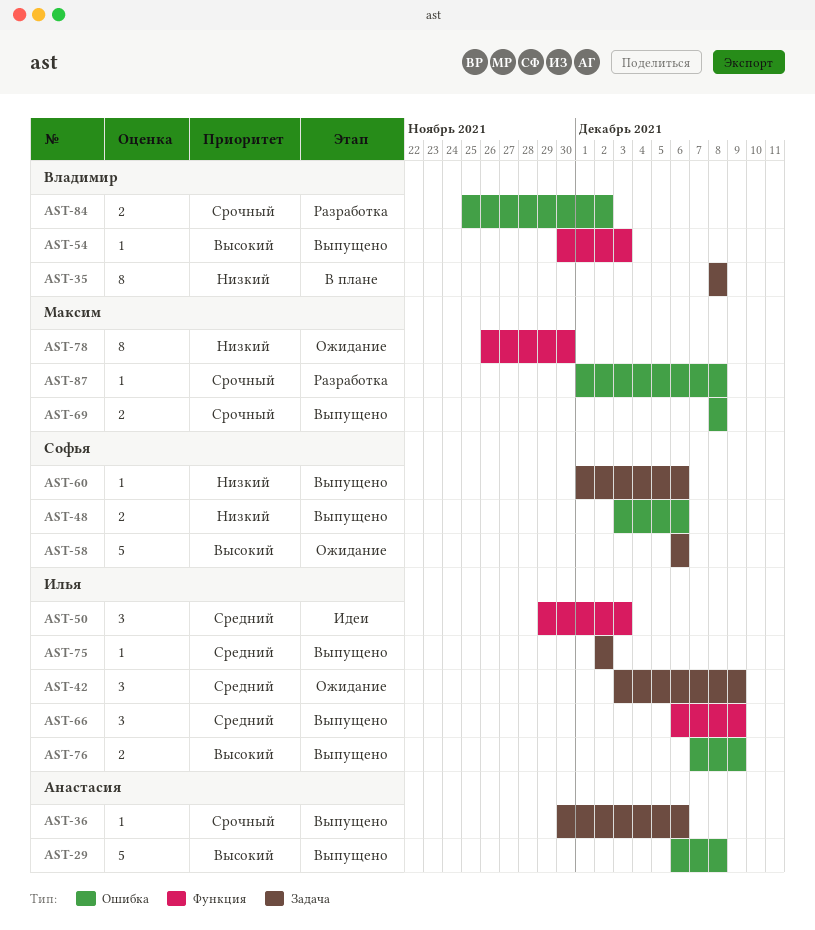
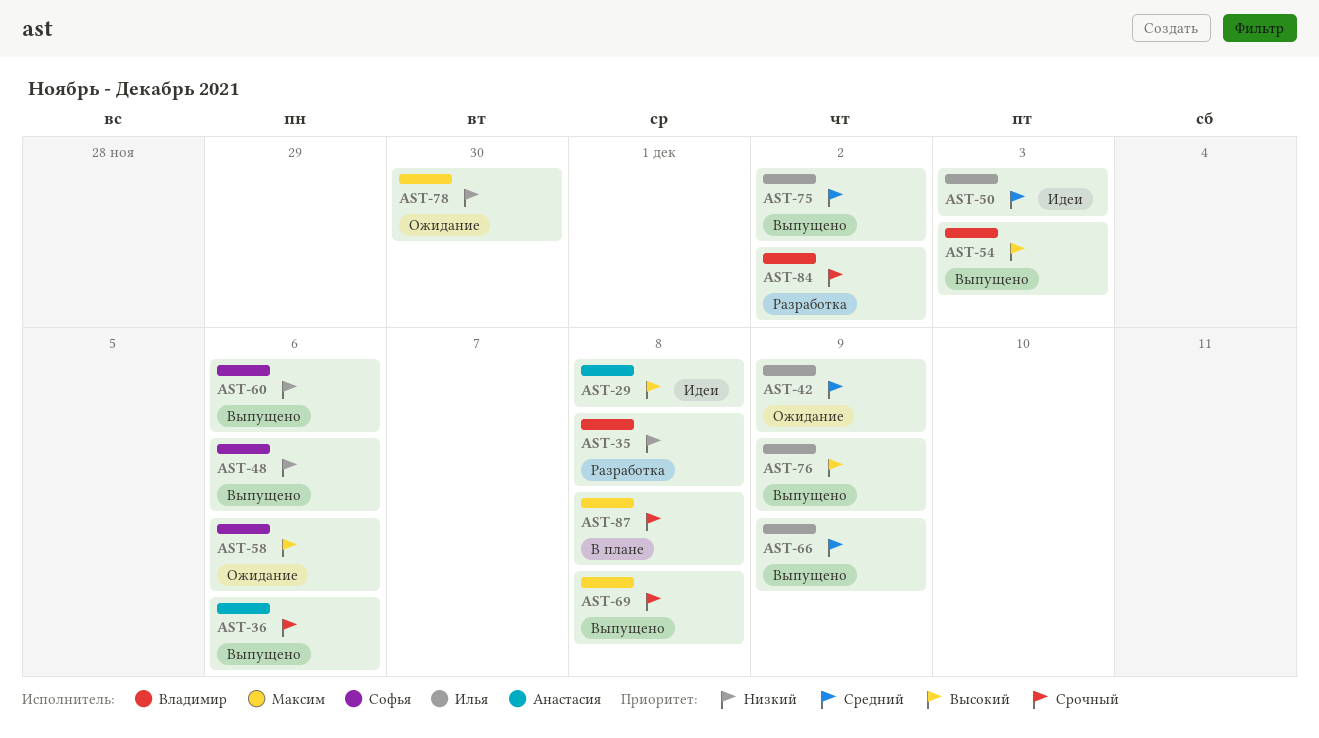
AST-29, status: Выпущено -> Идеи
AST-35, status: В плане -> Разработка
AST-87, status: Разработка -> В плане

